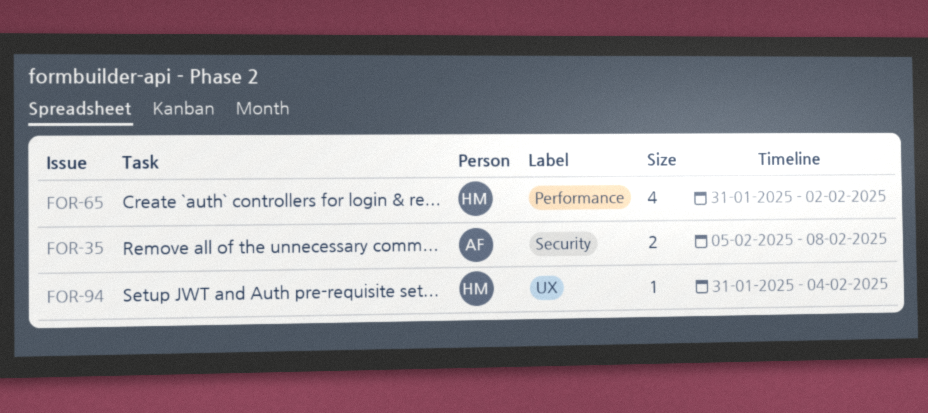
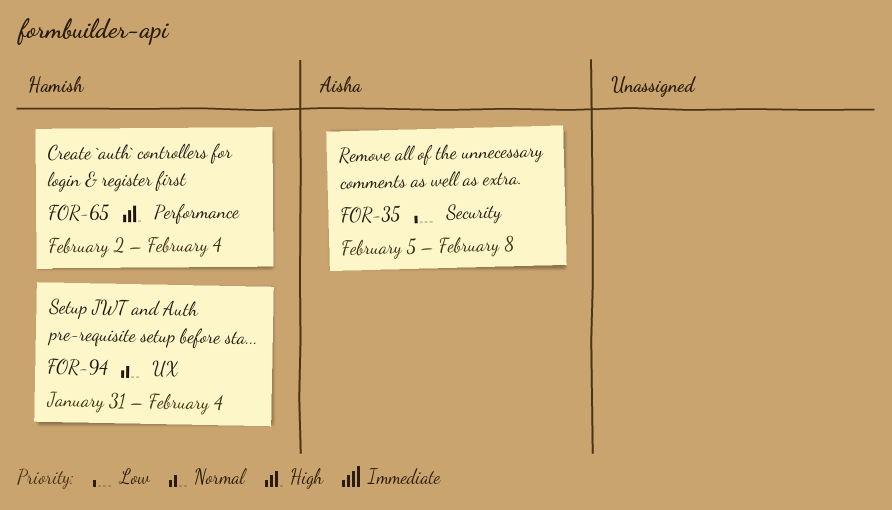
FOR-65, start: Jan 31 -> Feb 2
FOR-65, due: Feb 2 -> Feb 4

